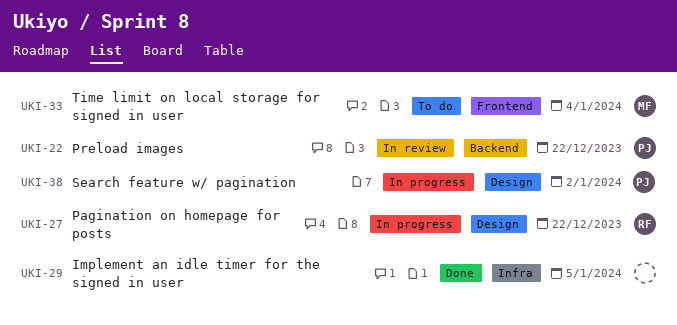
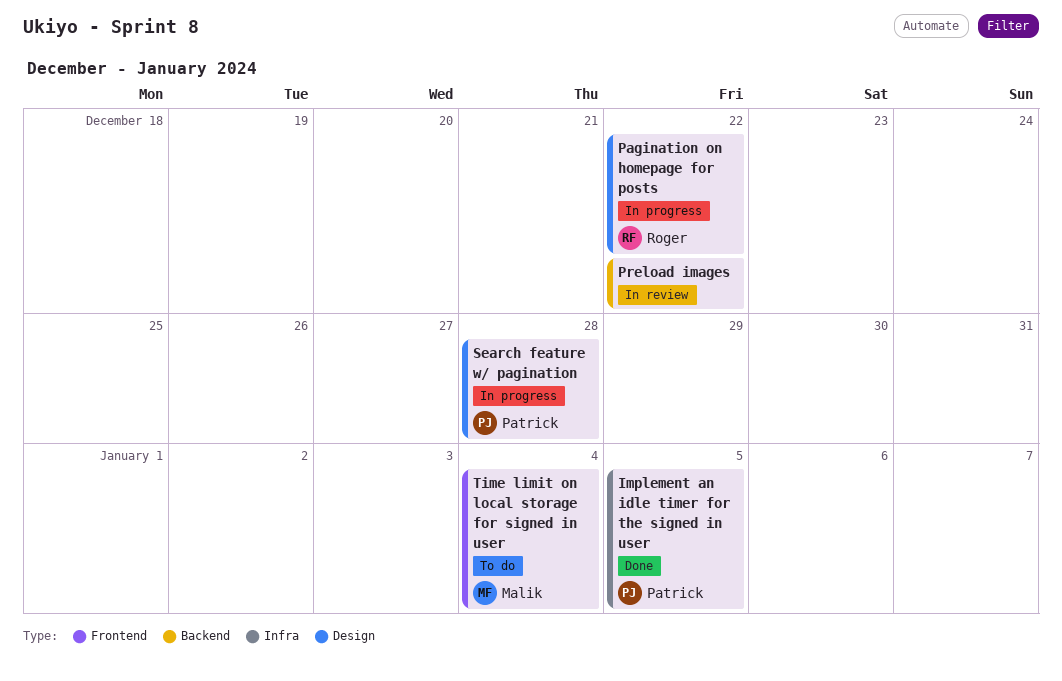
Implement an idle timer for the signed in user, owner: none -> Patrick
Preload images, owner: Patrick -> none
Search feature w/ pagination, due: Jan 2 -> Dec 28

